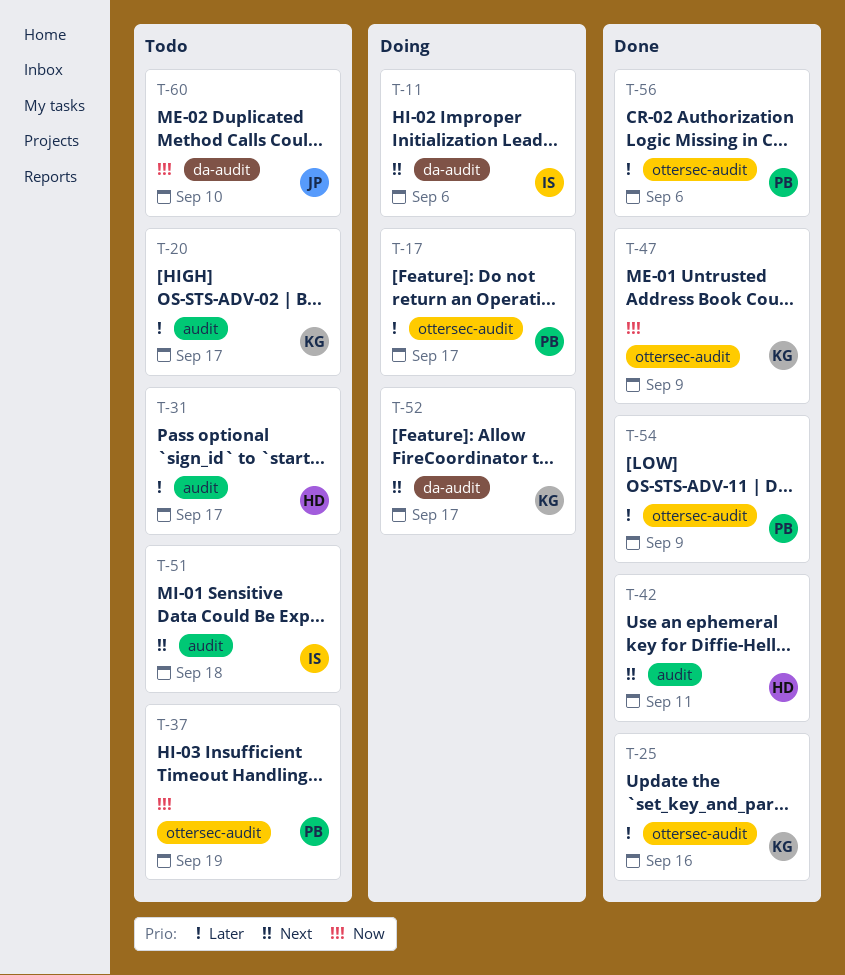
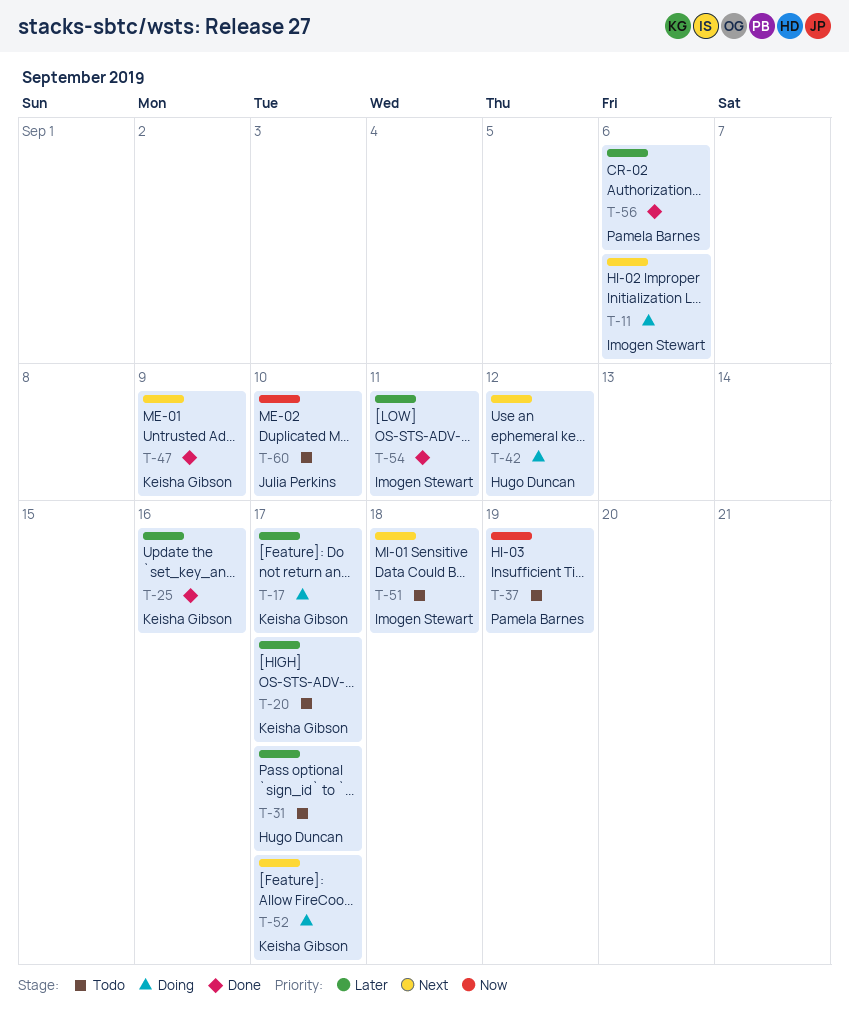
T-17, owner: Pamela Barnes -> Keisha Gibson
T-42, status: Done -> Doing
T-42, due: Sep 11 -> Sep 12
T-47, priority: Now -> Next
T-54, owner: Pamela Barnes -> Imogen Stewart
T-54, due: Sep 9 -> Sep 11

